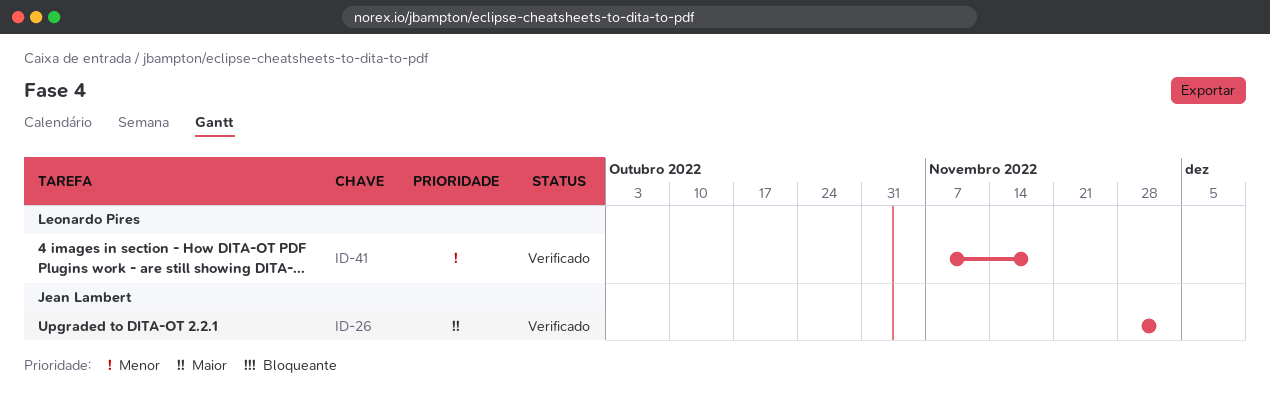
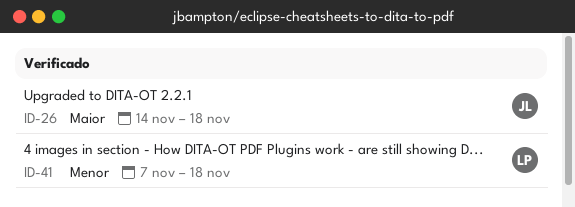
ID-26, start: Nov 28 -> Nov 14
ID-26, due: Dec 2 -> Nov 18

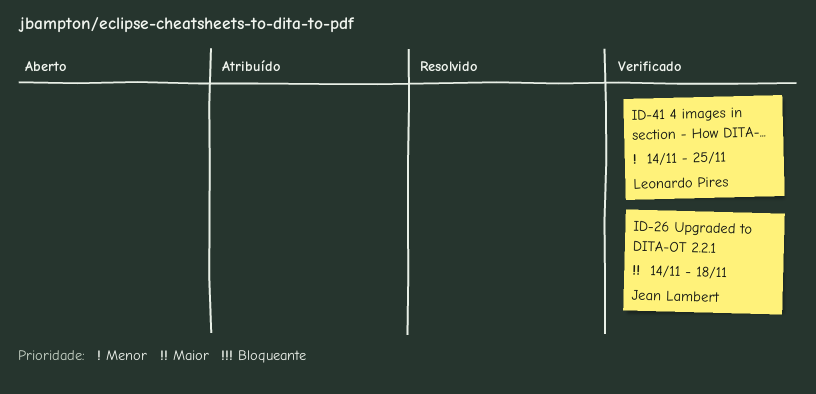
ID-41, start: Nov 7 -> Nov 14
ID-41, due: Nov 18 -> Nov 25

